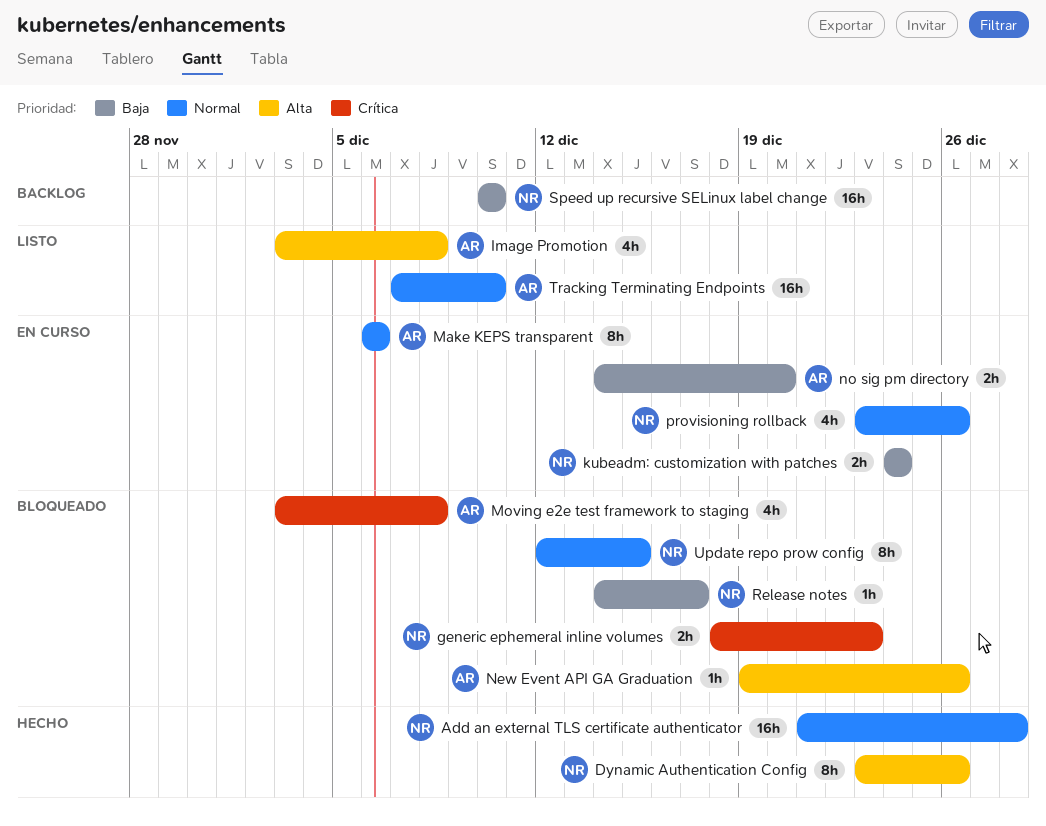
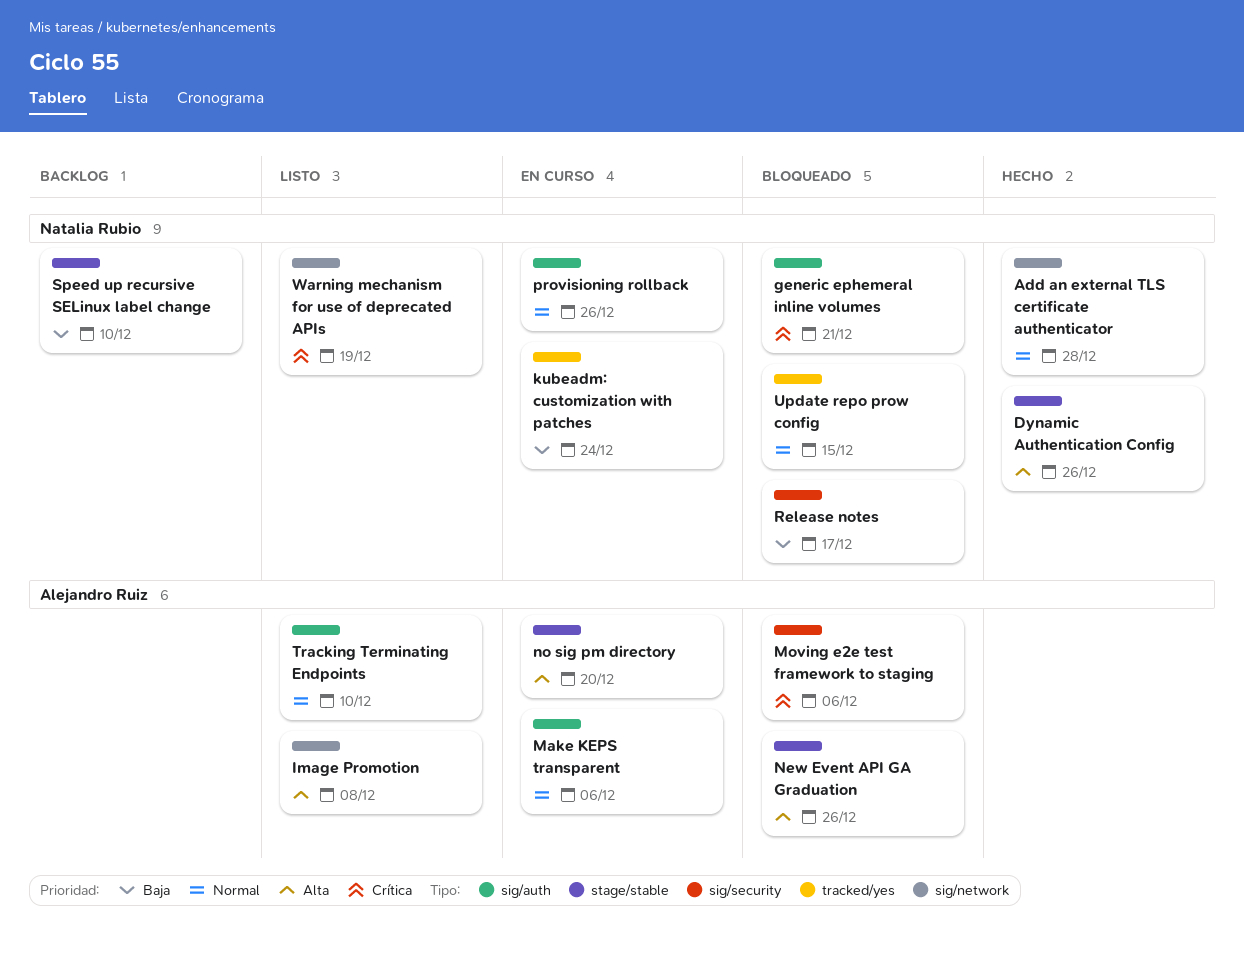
generic ephemeral inline volumes, due: Dec 23 -> Dec 21
Moving e2e test framework to staging, due: Dec 8 -> Dec 6
no sig pm directory, priority: Baja -> Alta
Warning mechanism for use of deprecated APIs: none -> present

